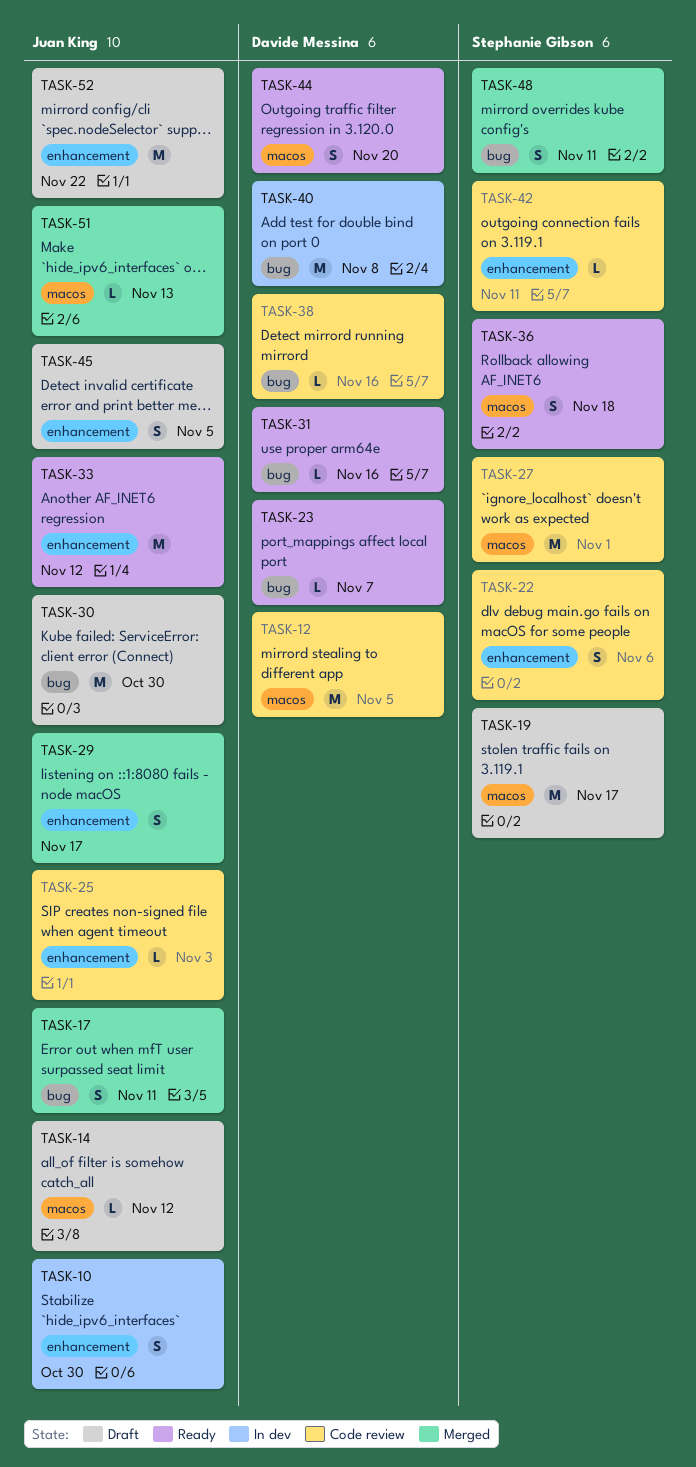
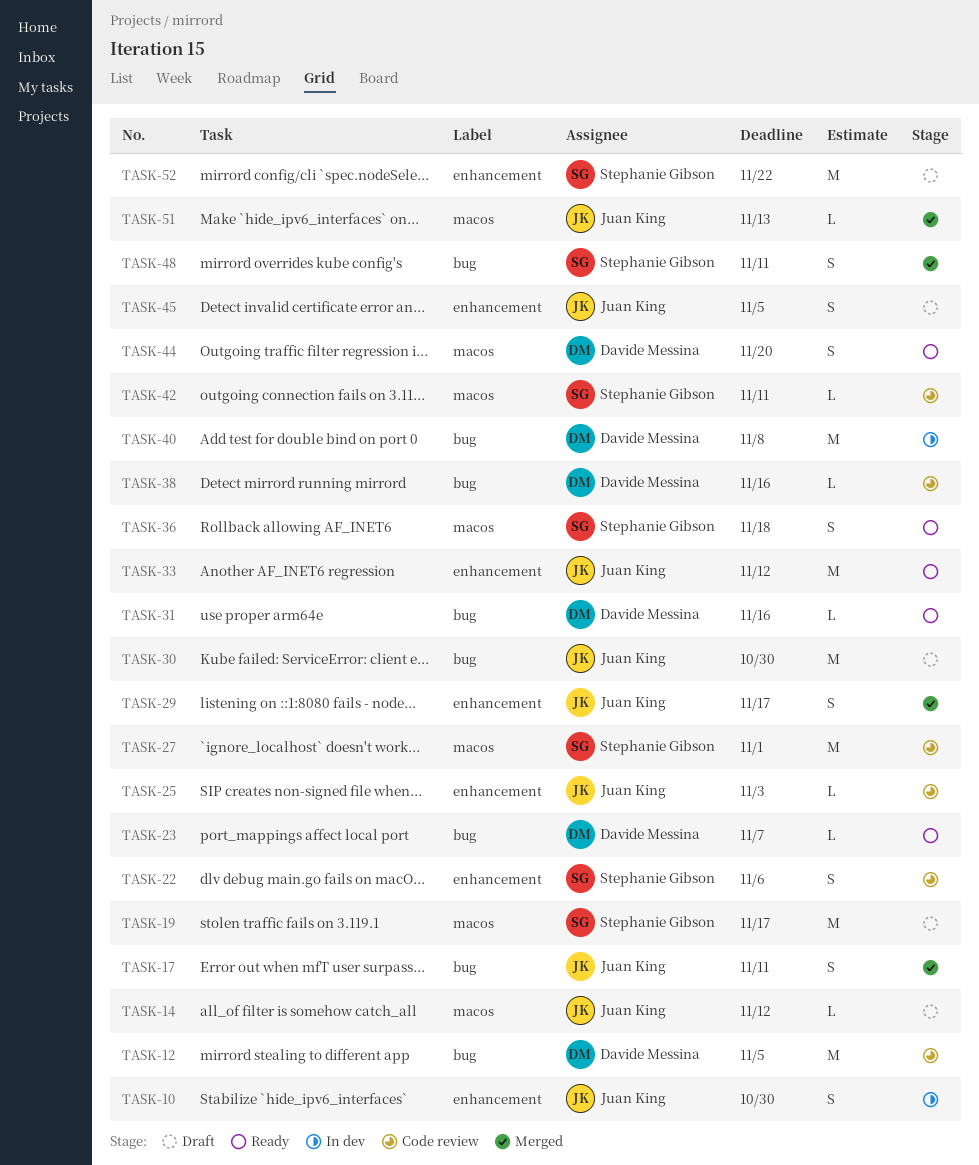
TASK-12, label: macos -> bug
TASK-42, label: enhancement -> macos
TASK-52, owner: Juan King -> Stephanie Gibson

